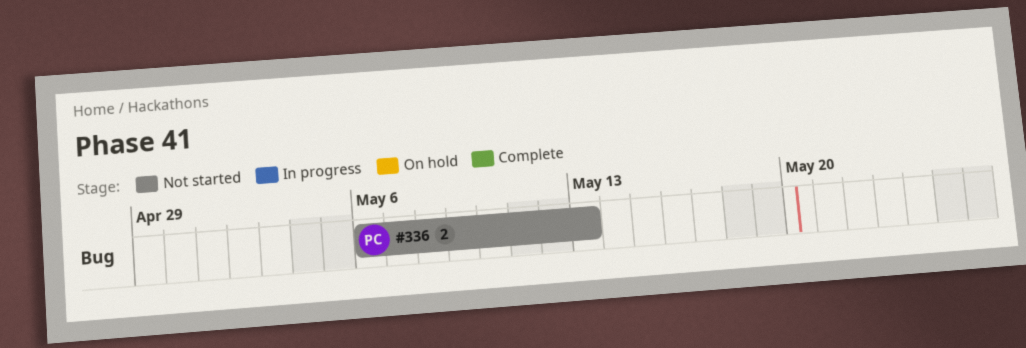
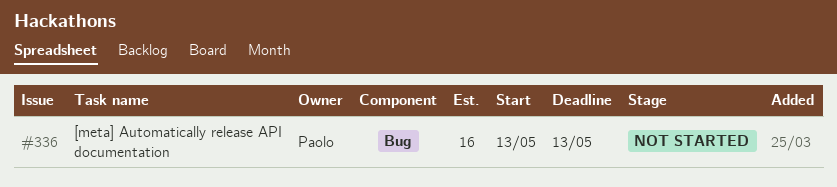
#336, estimate: 2 -> 16
#336, start: May 6 -> May 13

